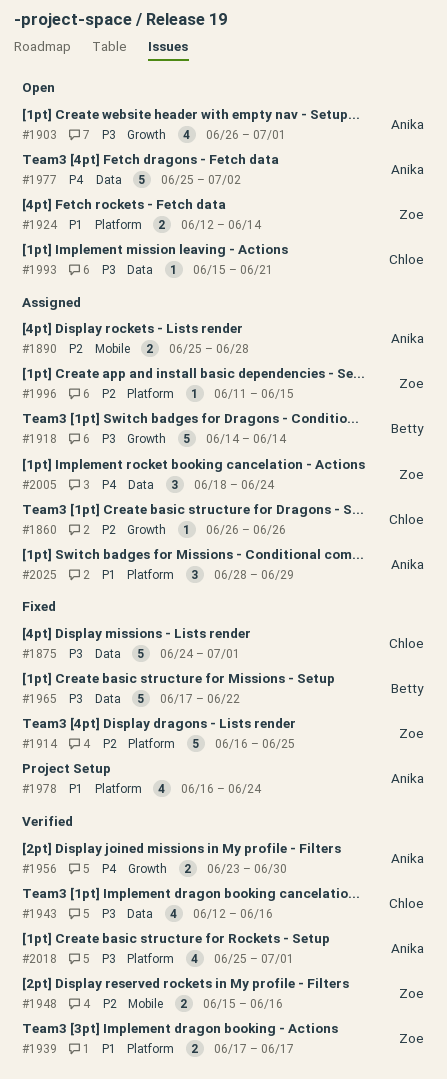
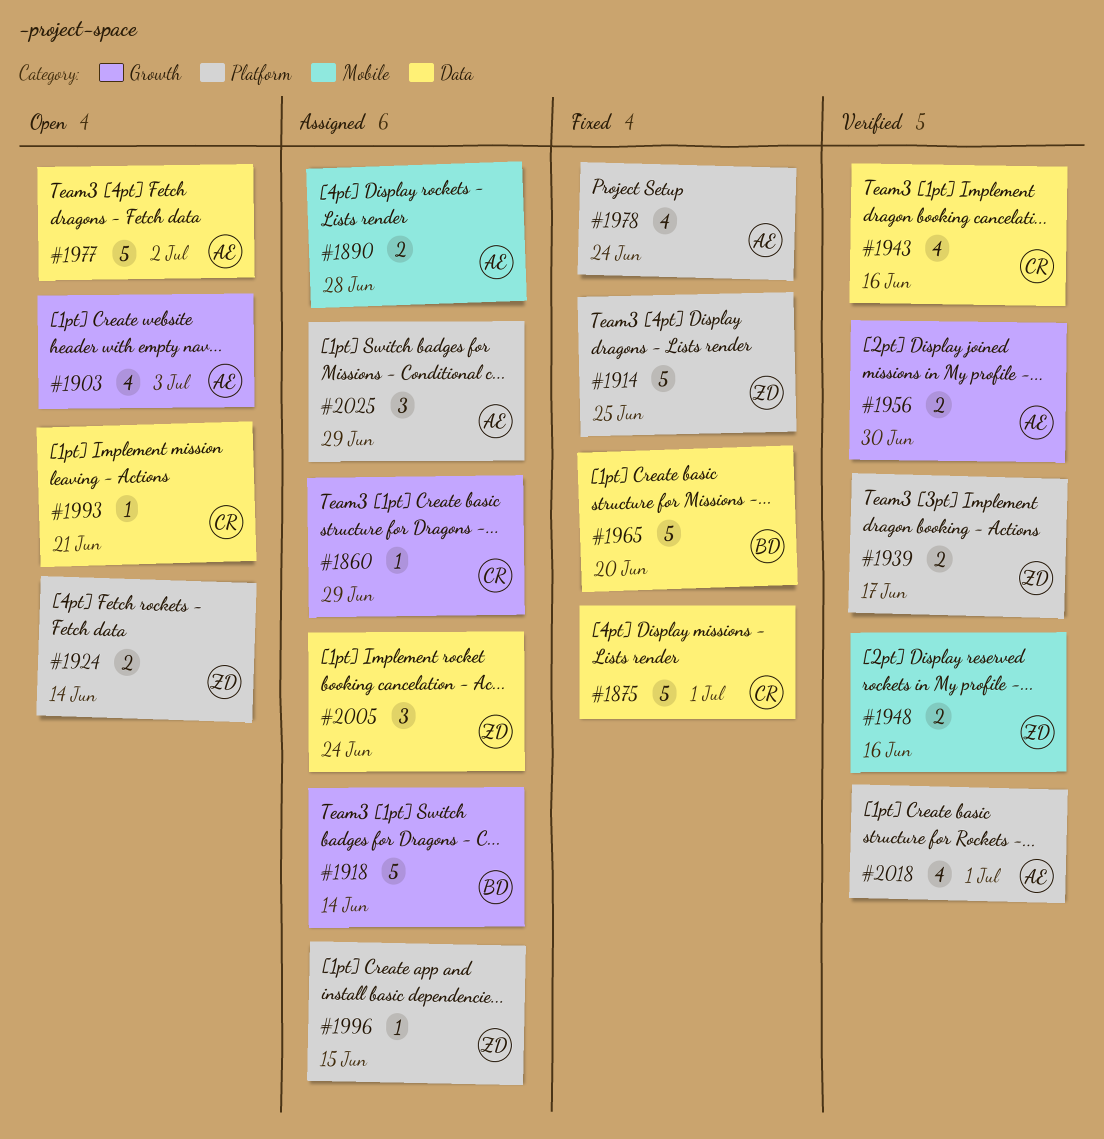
#1860, due: Jun 26 -> Jun 29
#1903, due: Jul 1 -> Jul 3
#1965, due: Jun 22 -> Jun 20

